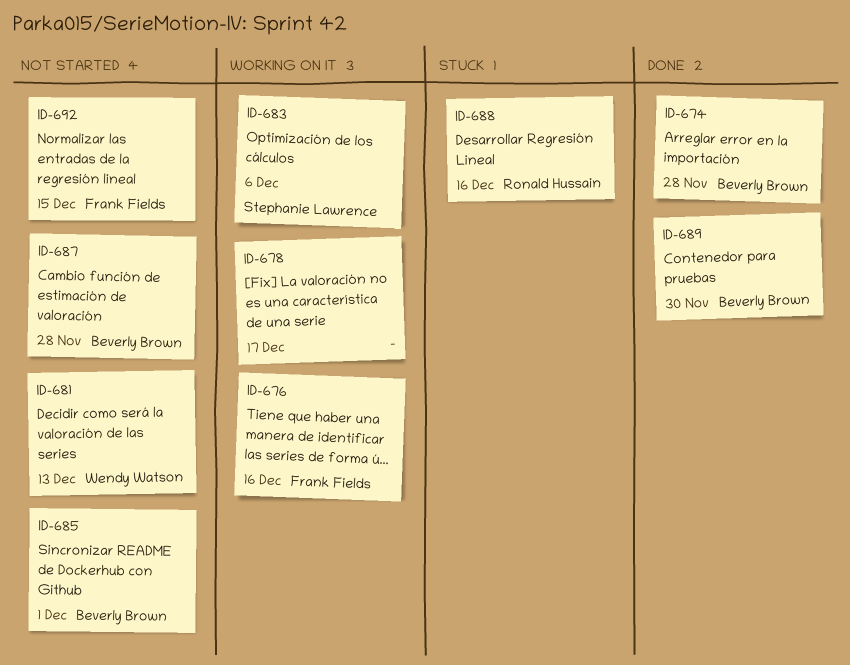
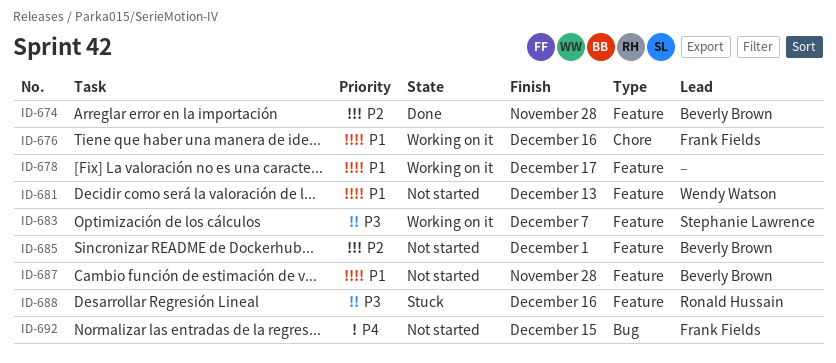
ID-683, due: Dec 6 -> Dec 7
ID-689: present -> none

